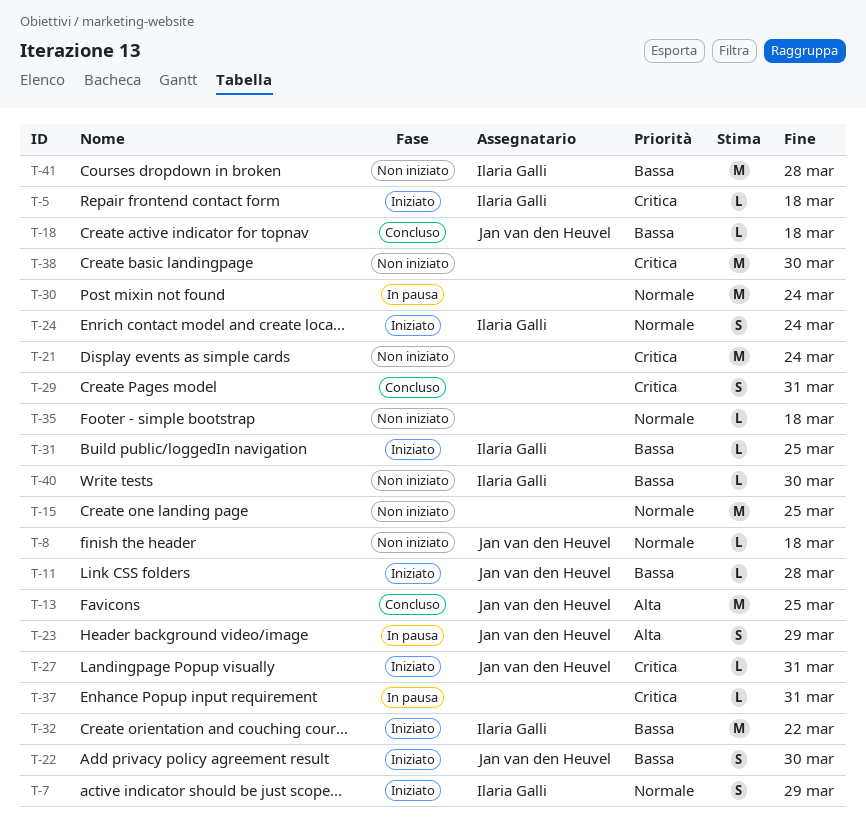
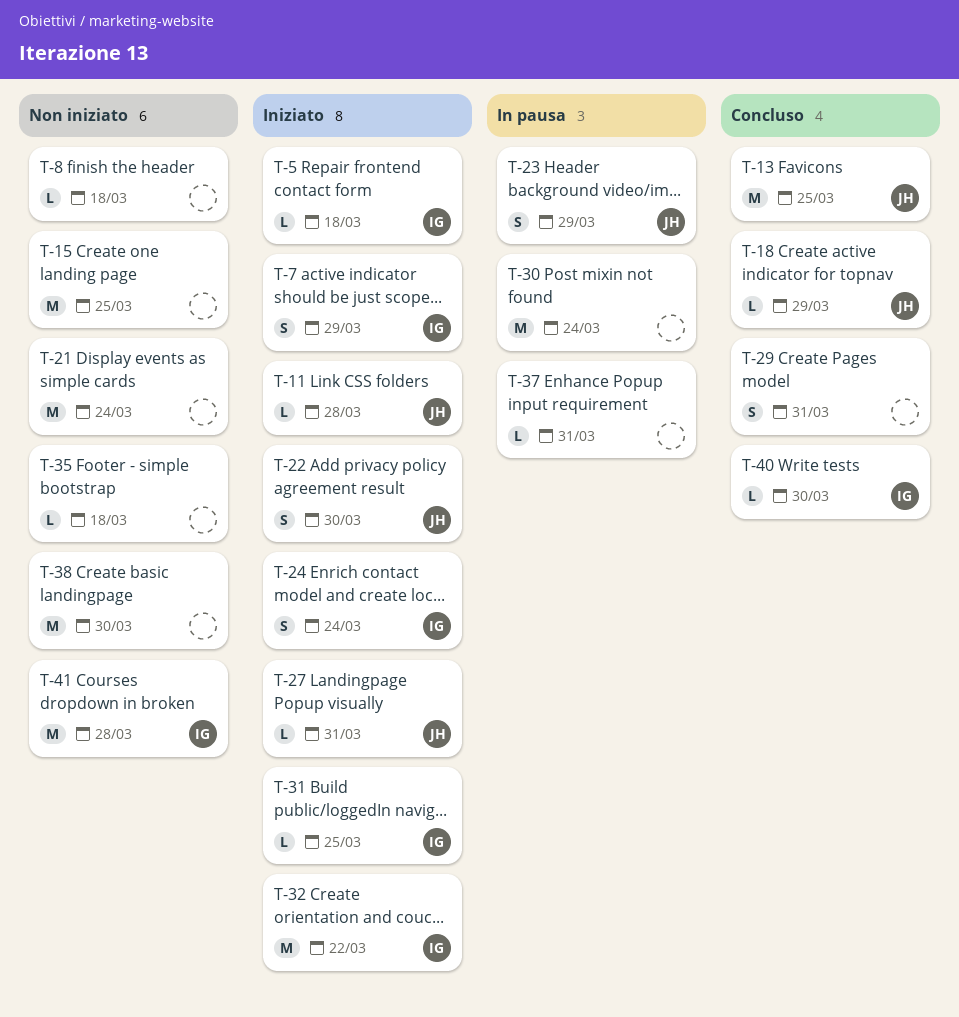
T-8, owner: Jan van den Heuvel -> none
T-18, due: Mar 18 -> Mar 29
T-40, status: Non iniziato -> Concluso

